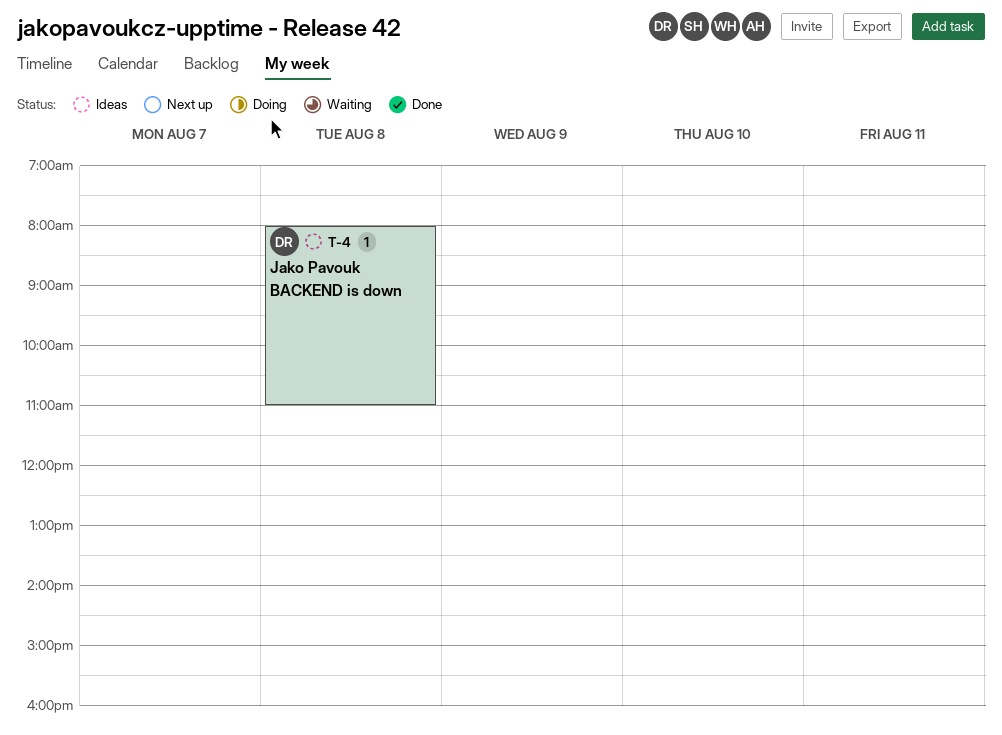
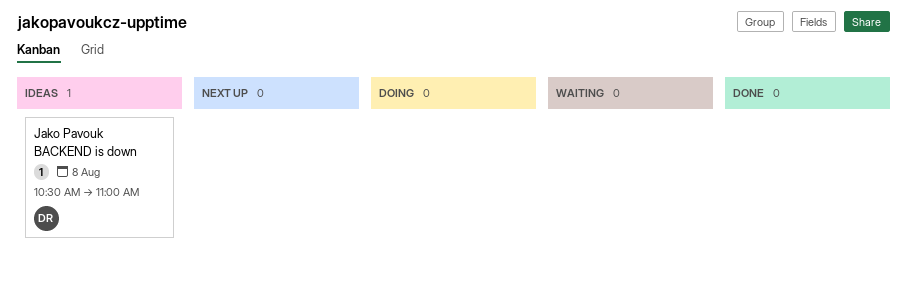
Jako Pavouk BACKEND is down, begins: 08:00 -> 10:30

